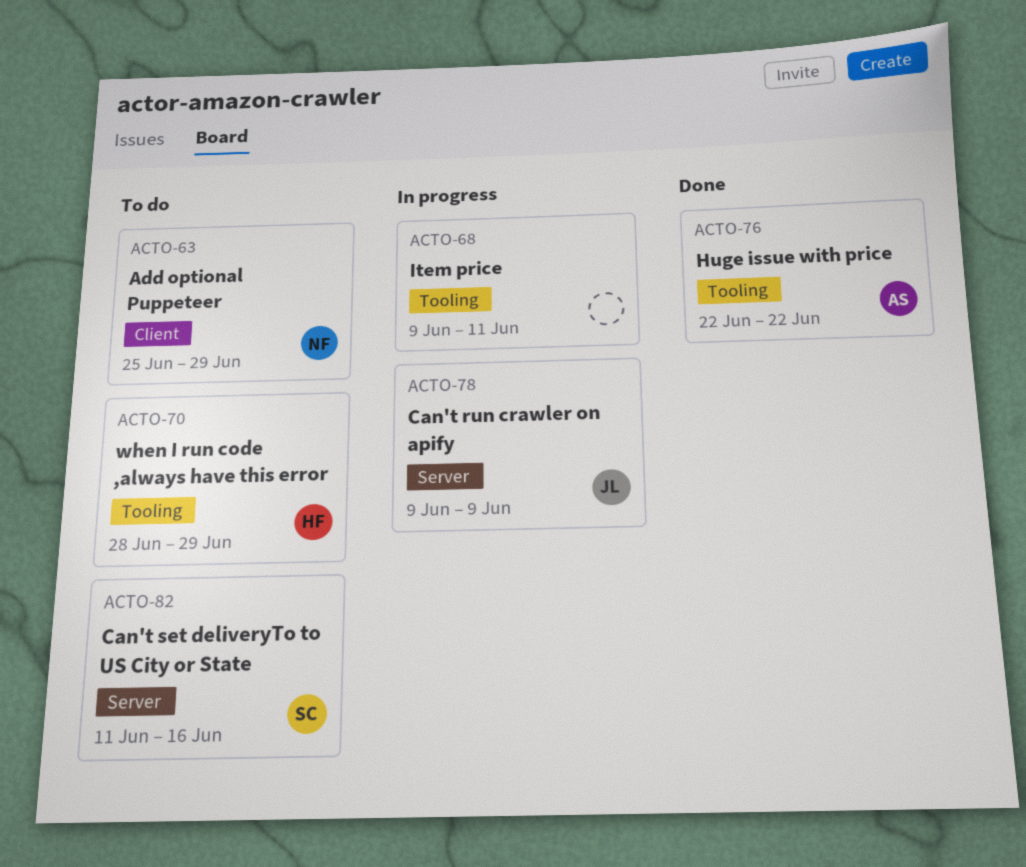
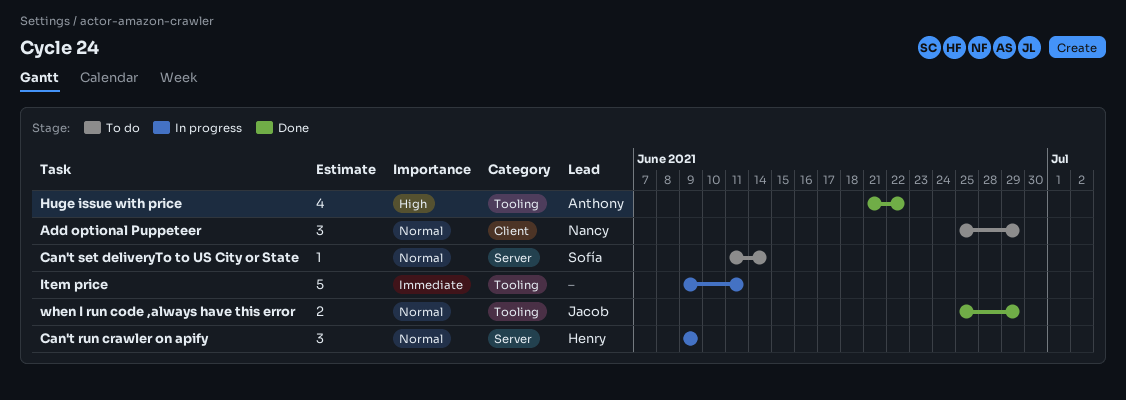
Can't run crawler on apify, owner: Jacob -> Henry
Can't set deliveryTo to US City or State, due: Jun 16 -> Jun 14
Huge issue with price, start: Jun 22 -> Jun 21
when I run code ,always have this error, status: To do -> Done
when I run code ,always have this error, owner: Henry -> Jacob
when I run code ,always have this error, start: Jun 28 -> Jun 25

